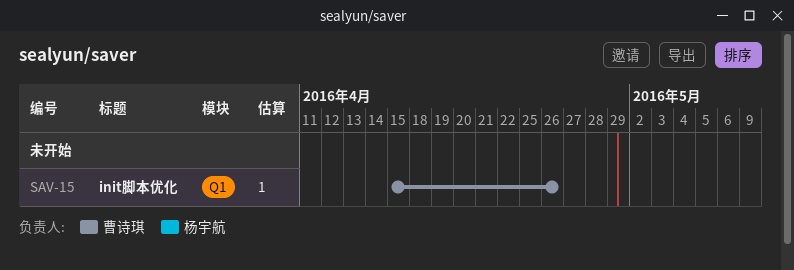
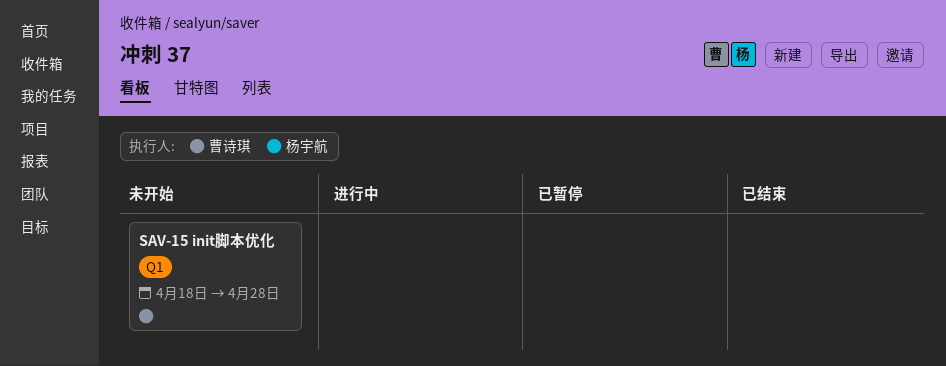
SAV-15, start: Apr 15 -> Apr 18
SAV-15, due: Apr 26 -> Apr 28

